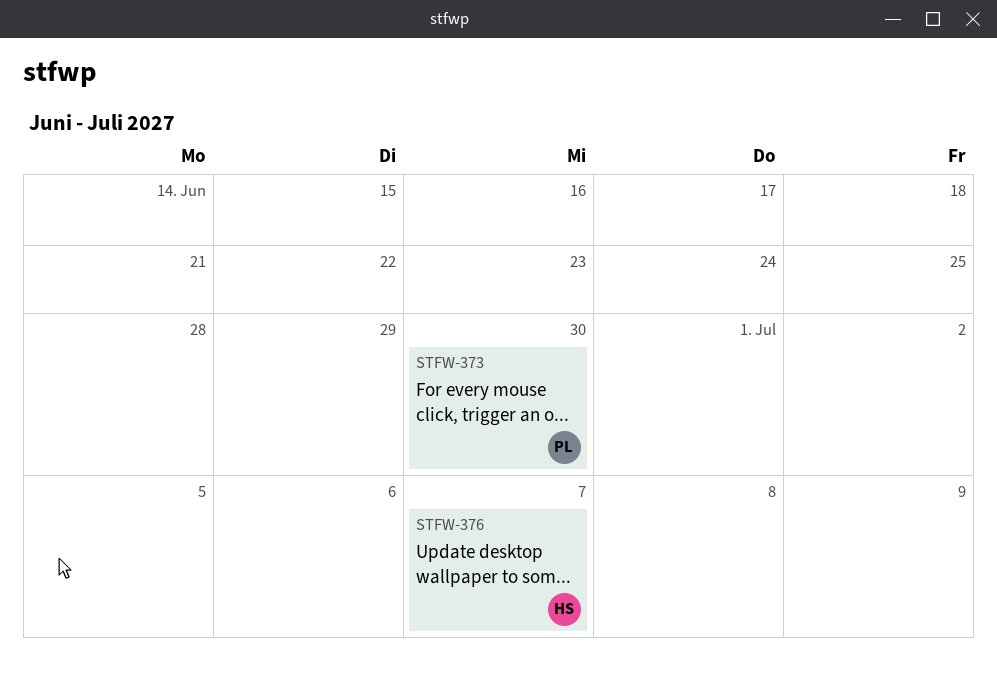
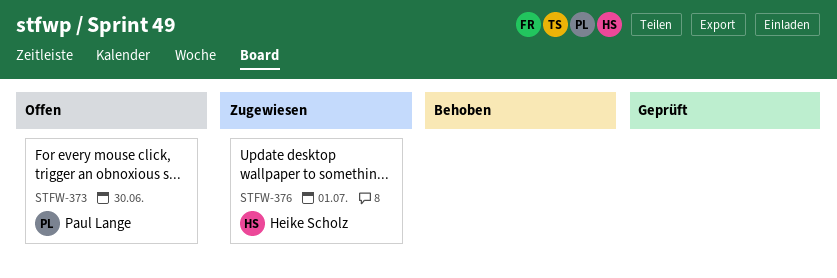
STFW-376, due: Jul 7 -> Jul 1

